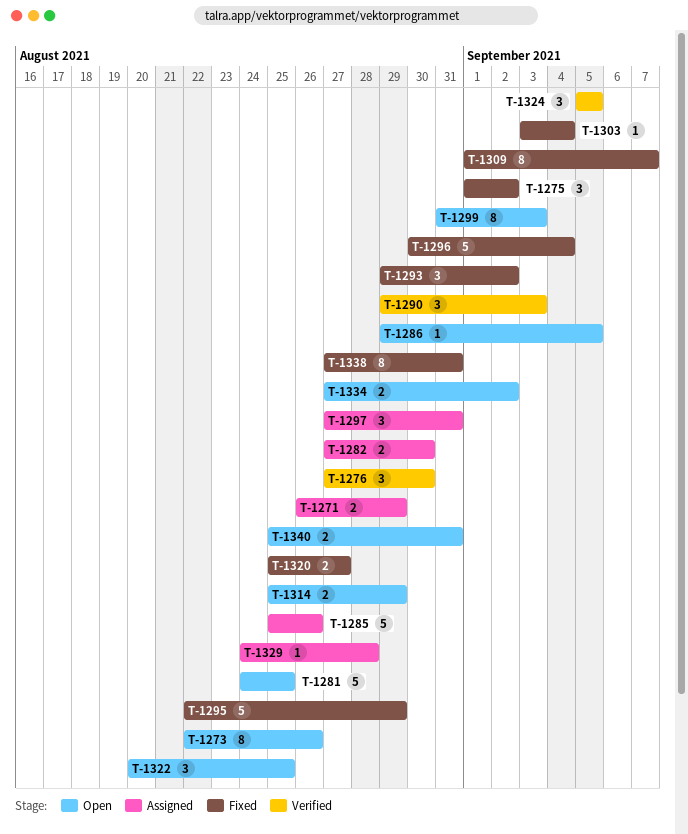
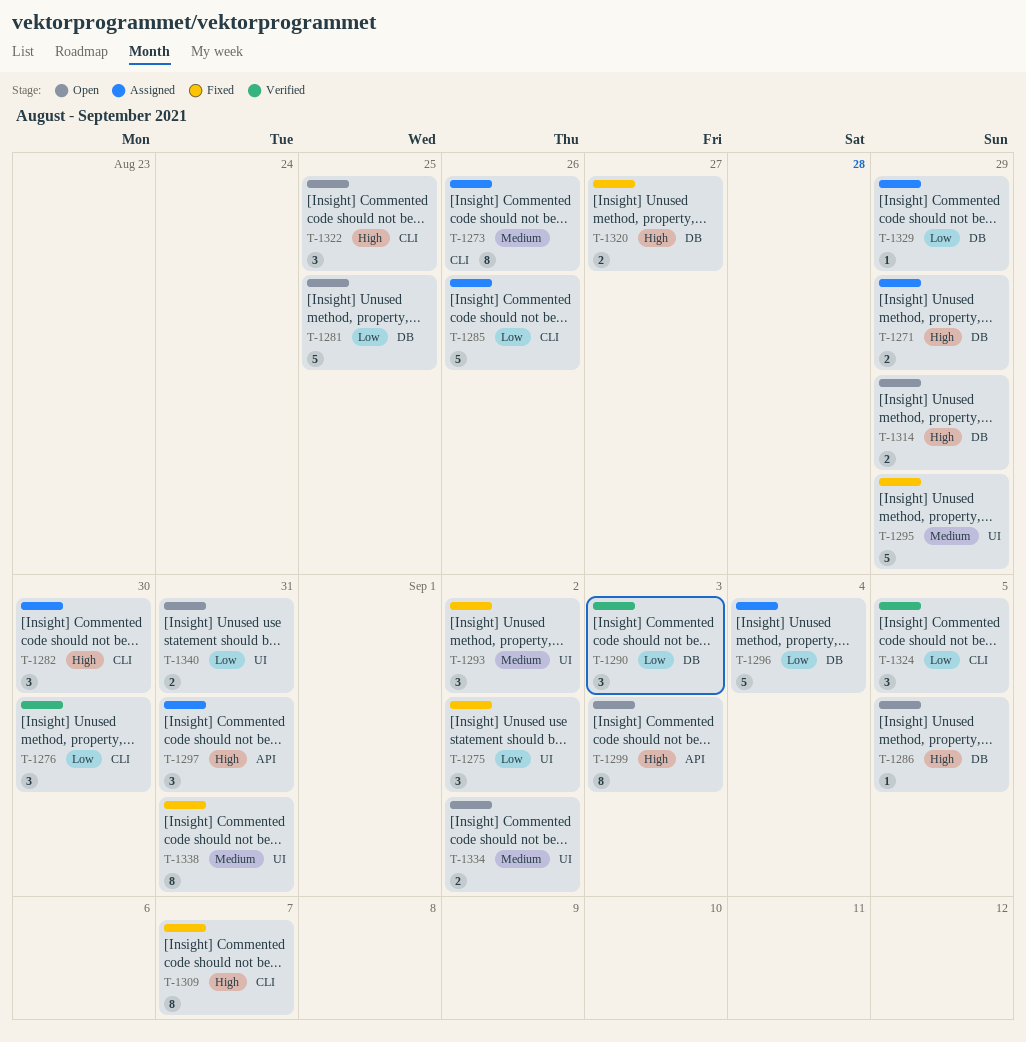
T-1273, status: Open -> Assigned
T-1282, estimate: 2 -> 3
T-1296, status: Fixed -> Assigned
T-1303: present -> none
T-1329, due: Aug 28 -> Aug 29

